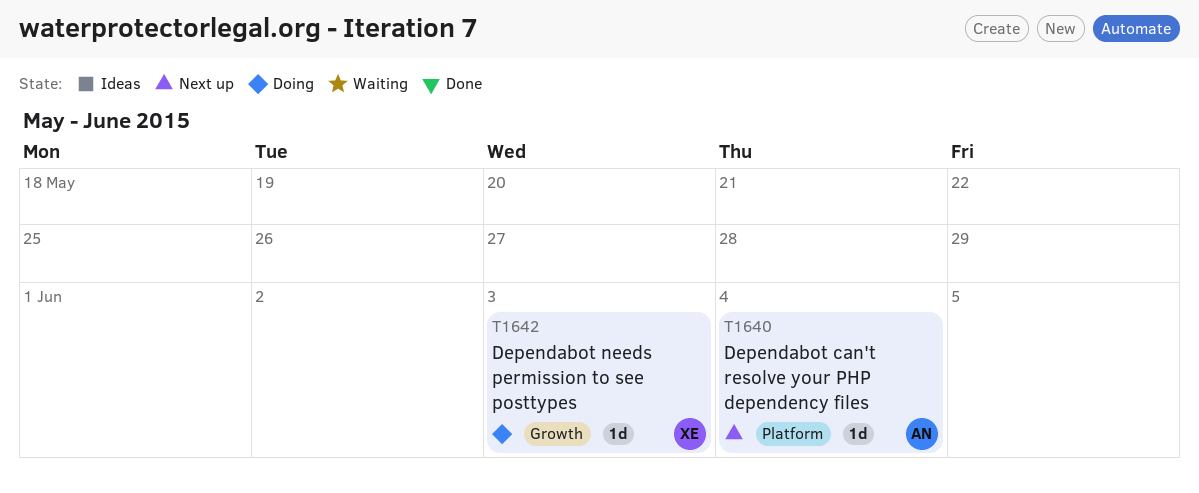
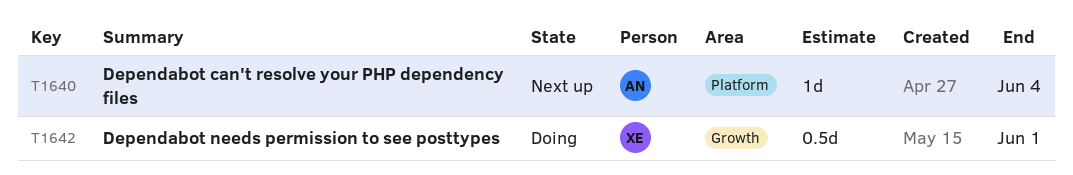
T1642, estimate: 1d -> 0.5d
T1642, due: Jun 3 -> Jun 1

